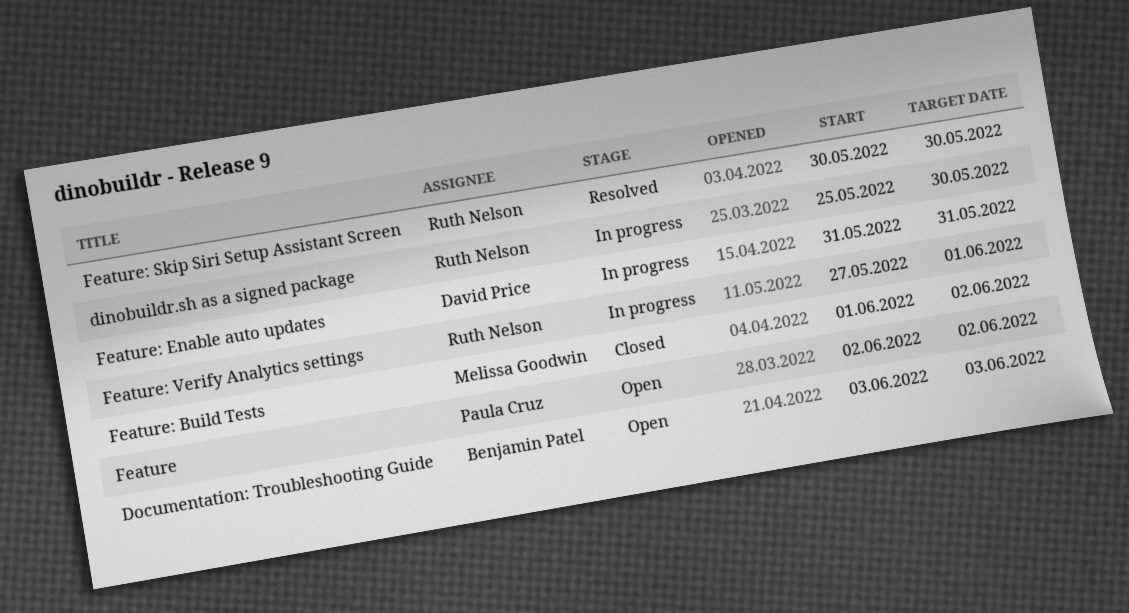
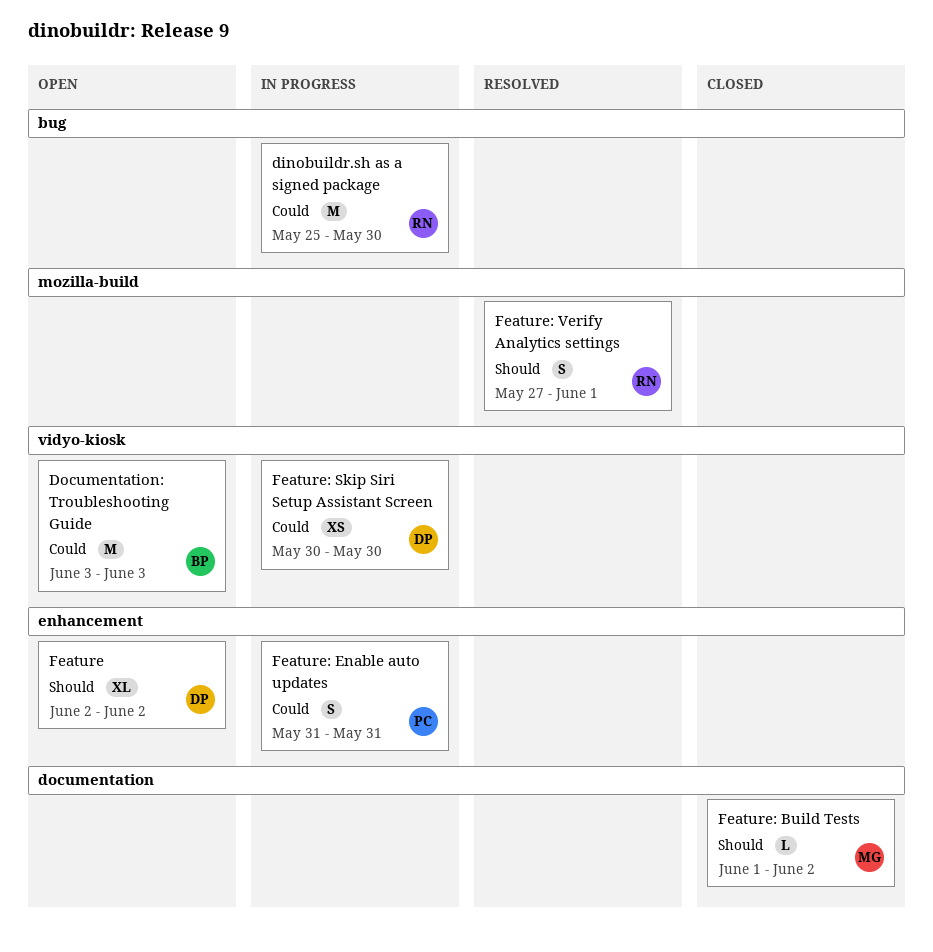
Feature, owner: Paula Cruz -> David Price
Feature: Enable auto updates, owner: David Price -> Paula Cruz
Feature: Skip Siri Setup Assistant Screen, status: Resolved -> In progress
Feature: Skip Siri Setup Assistant Screen, owner: Ruth Nelson -> David Price
Feature: Verify Analytics settings, status: In progress -> Resolved

